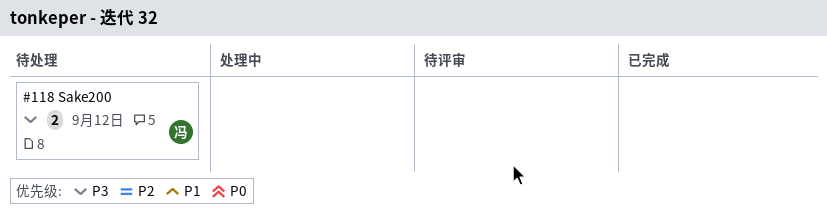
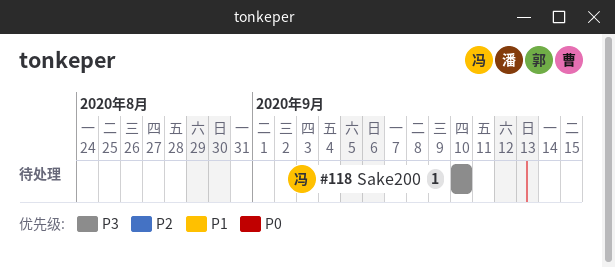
#118, estimate: 2 -> 1
#118, due: Sep 12 -> Sep 10

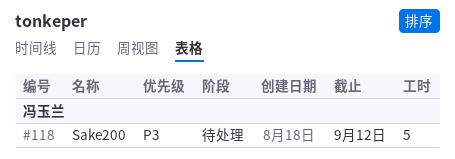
#118, estimate: 1 -> 5
#118, due: Sep 10 -> Sep 12

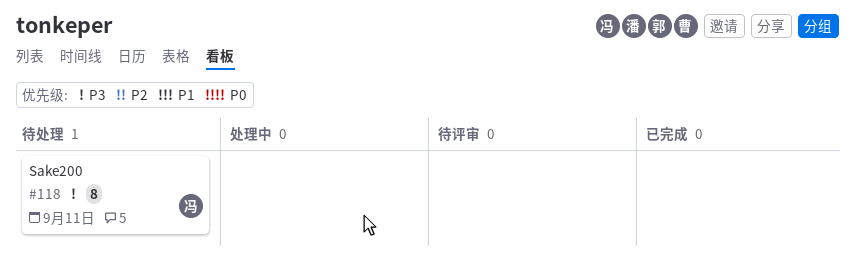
#118, estimate: 5 -> 8
#118, due: Sep 12 -> Sep 11

